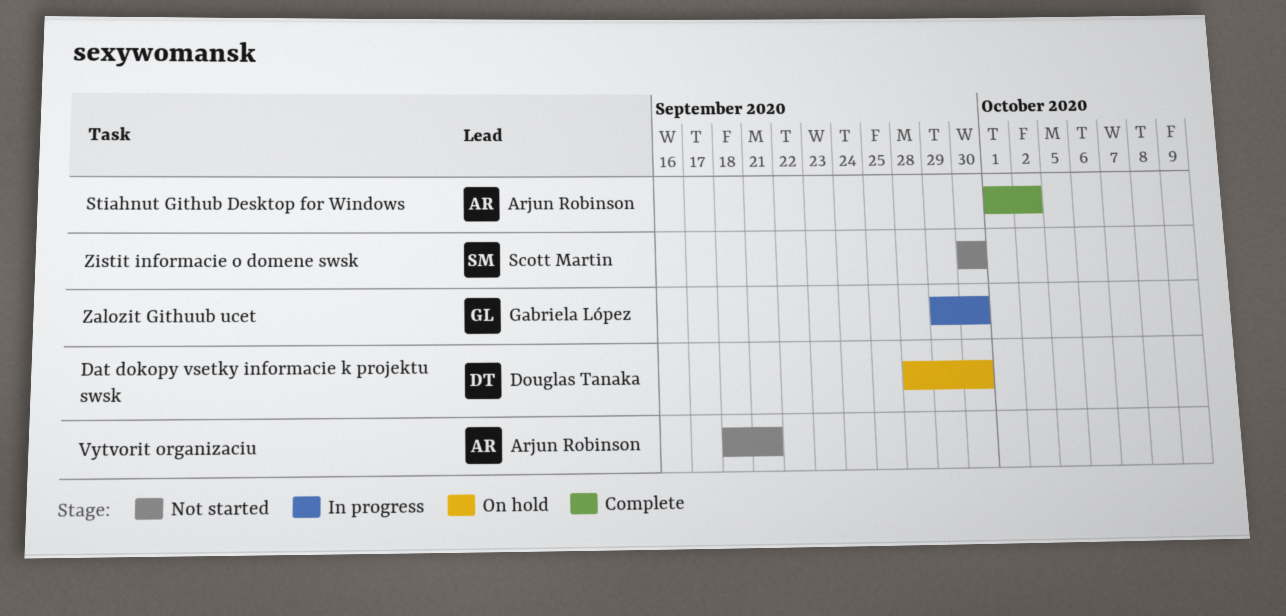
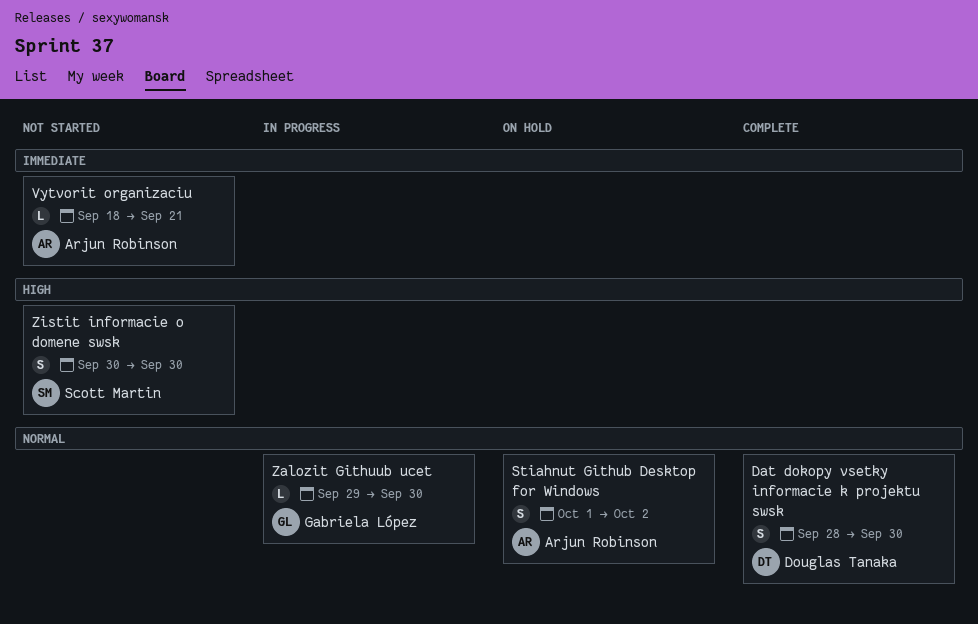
Dat dokopy vsetky informacie k projektu swsk, status: On hold -> Complete
Stiahnut Github Desktop for Windows, status: Complete -> On hold

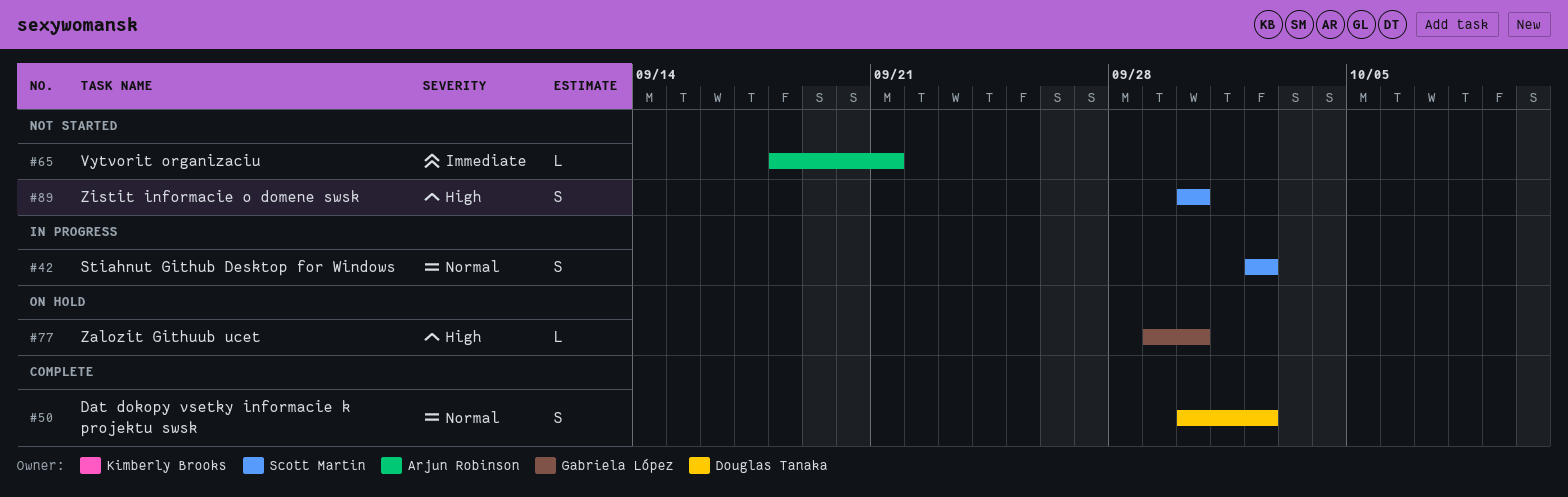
Dat dokopy vsetky informacie k projektu swsk, start: Sep 28 -> Sep 30
Dat dokopy vsetky informacie k projektu swsk, due: Sep 30 -> Oct 2
Stiahnut Github Desktop for Windows, status: On hold -> In progress
Stiahnut Github Desktop for Windows, owner: Arjun Robinson -> Scott Martin
Stiahnut Github Desktop for Windows, start: Oct 1 -> Oct 2
Zalozit Githuub ucet, status: In progress -> On hold
Zalozit Githuub ucet, priority: Normal -> High

